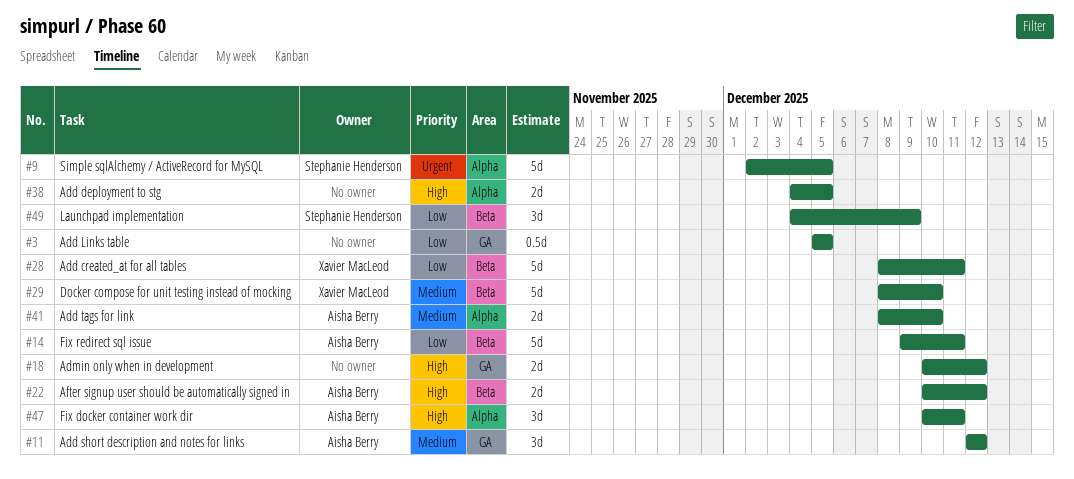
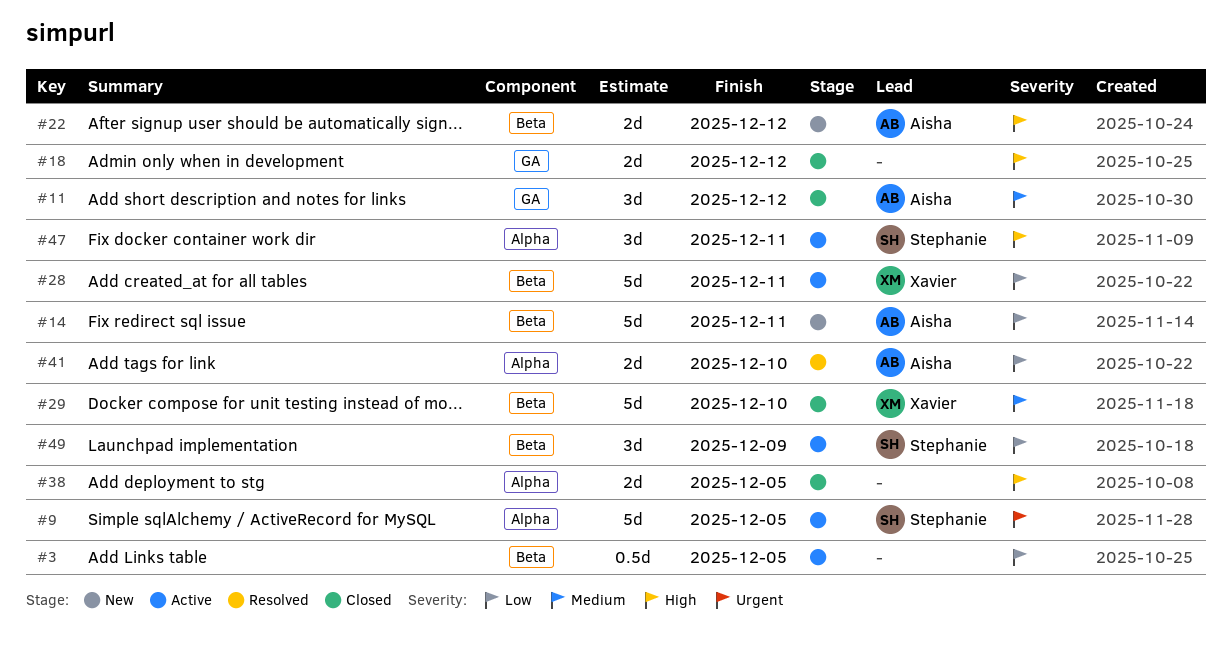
#3, label: GA -> Beta
#41, priority: Medium -> Low
#47, owner: Aisha Berry -> Stephanie Henderson

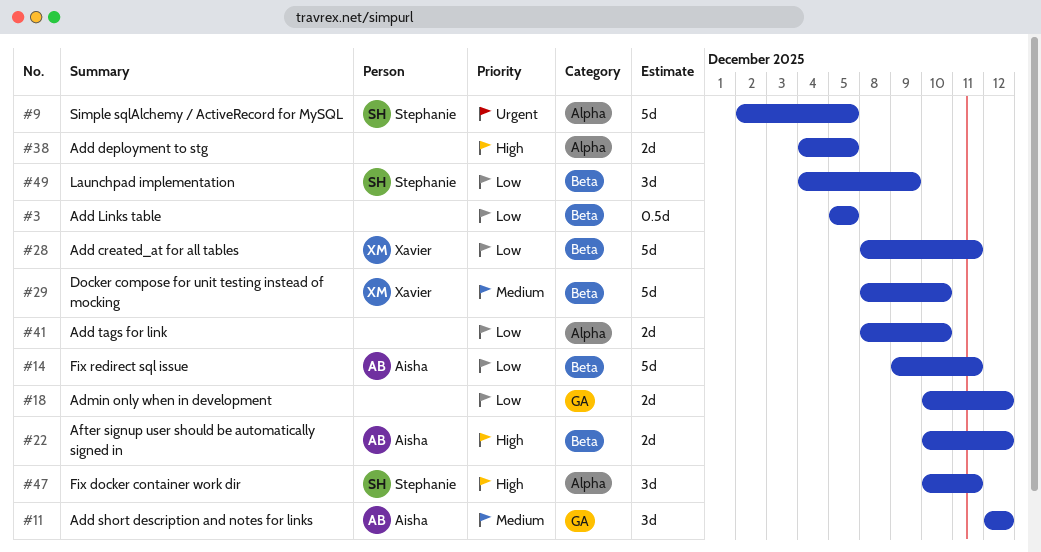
#18, priority: High -> Low
#41, owner: Aisha -> none

